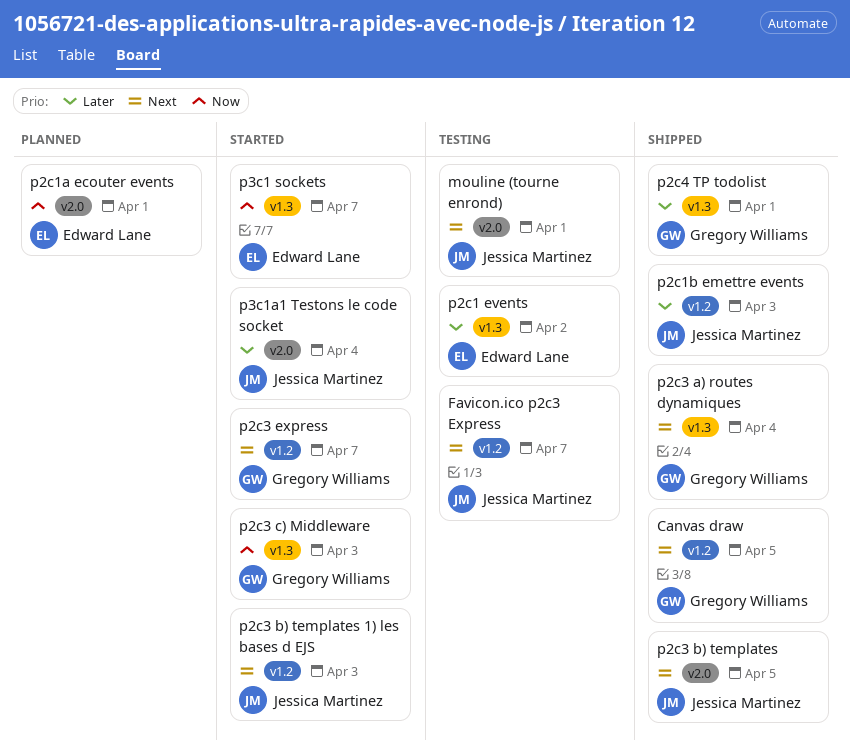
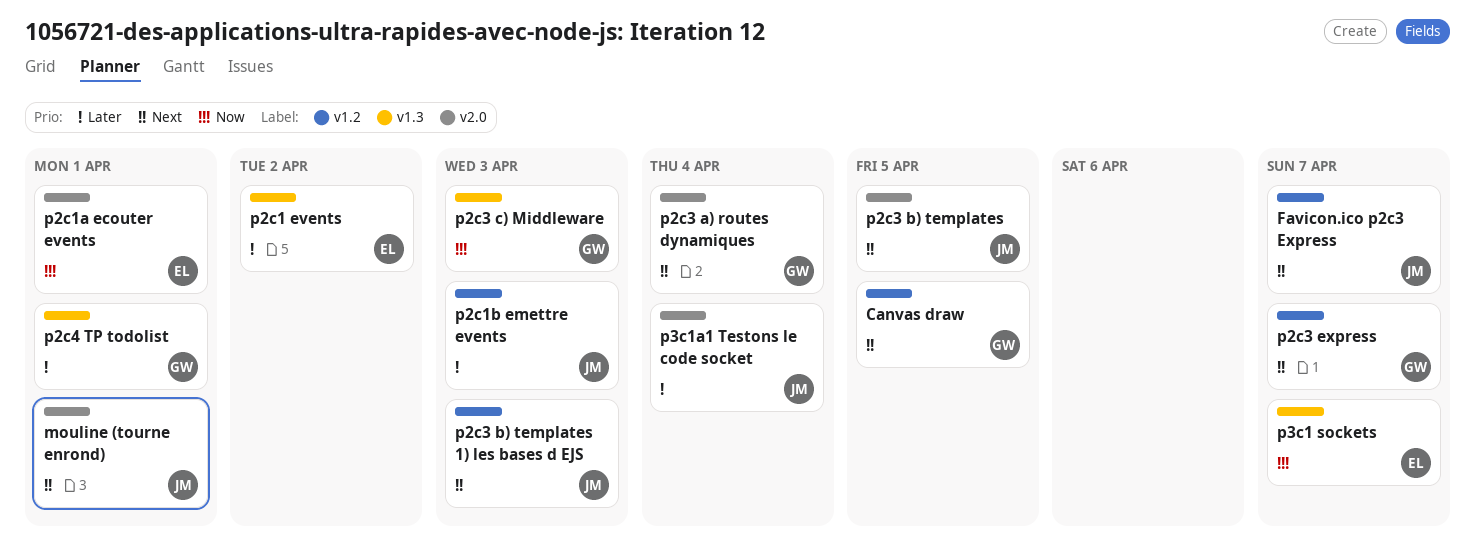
p2c3 a) routes dynamiques, label: v1.3 -> v2.0

